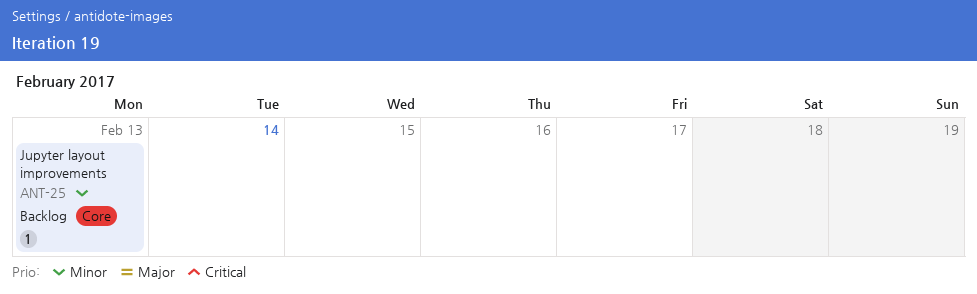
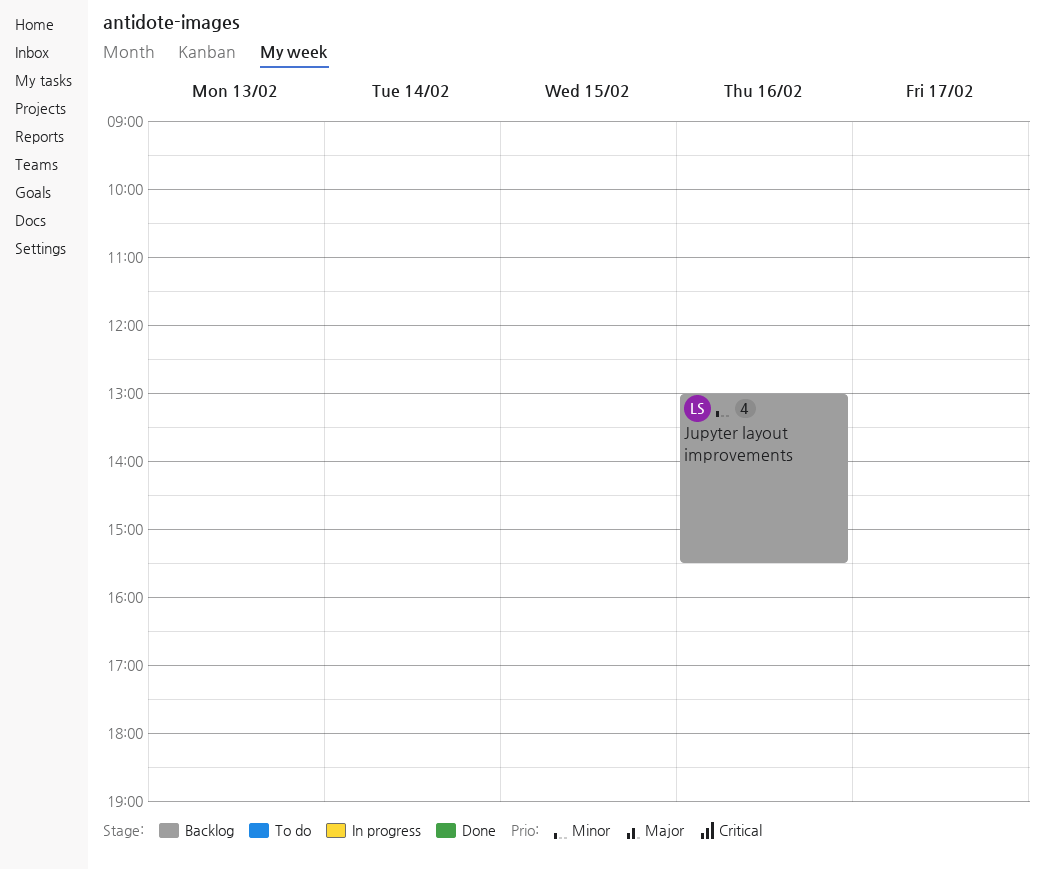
Jupyter layout improvements, estimate: 1 -> 4
Jupyter layout improvements, day: Feb 13 -> Feb 16

